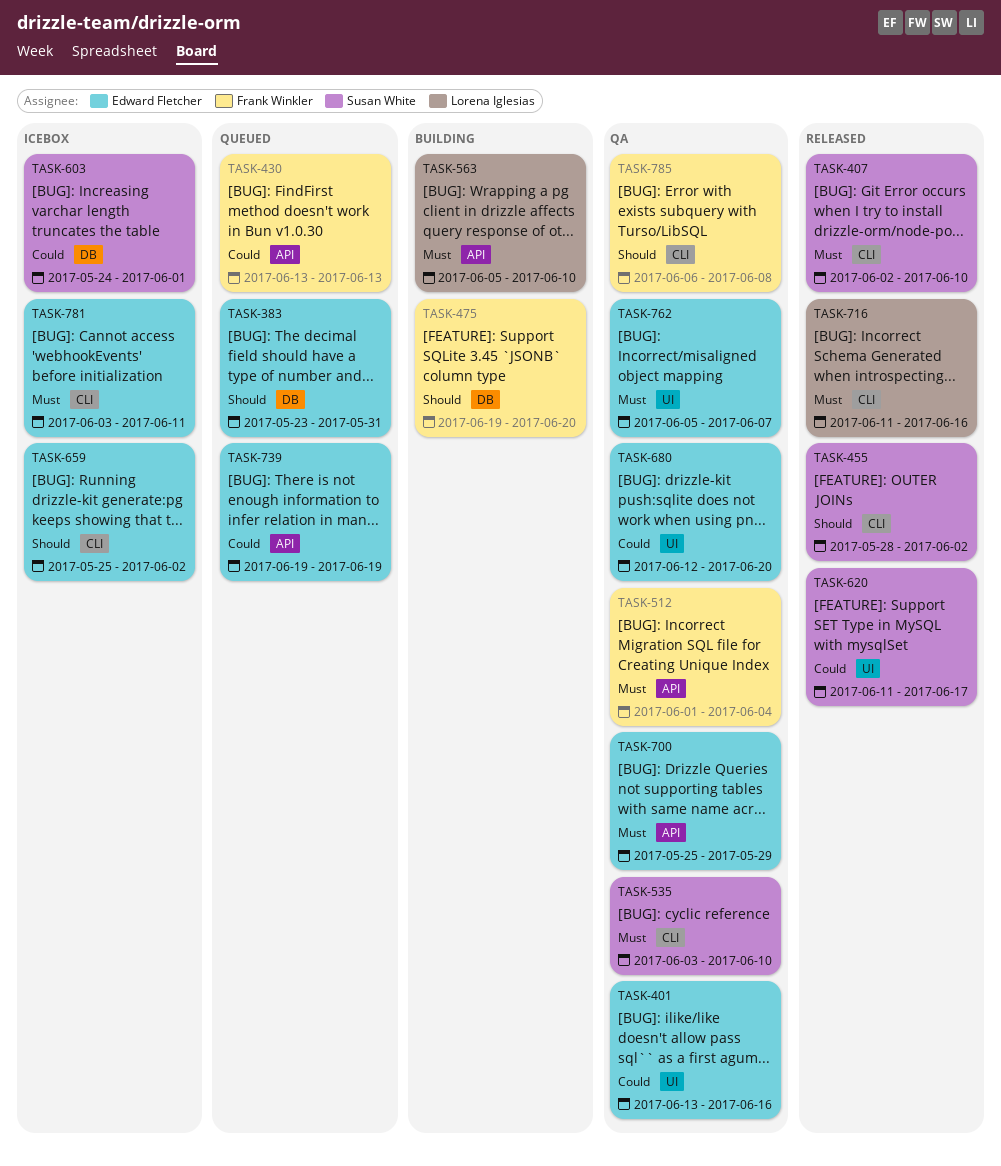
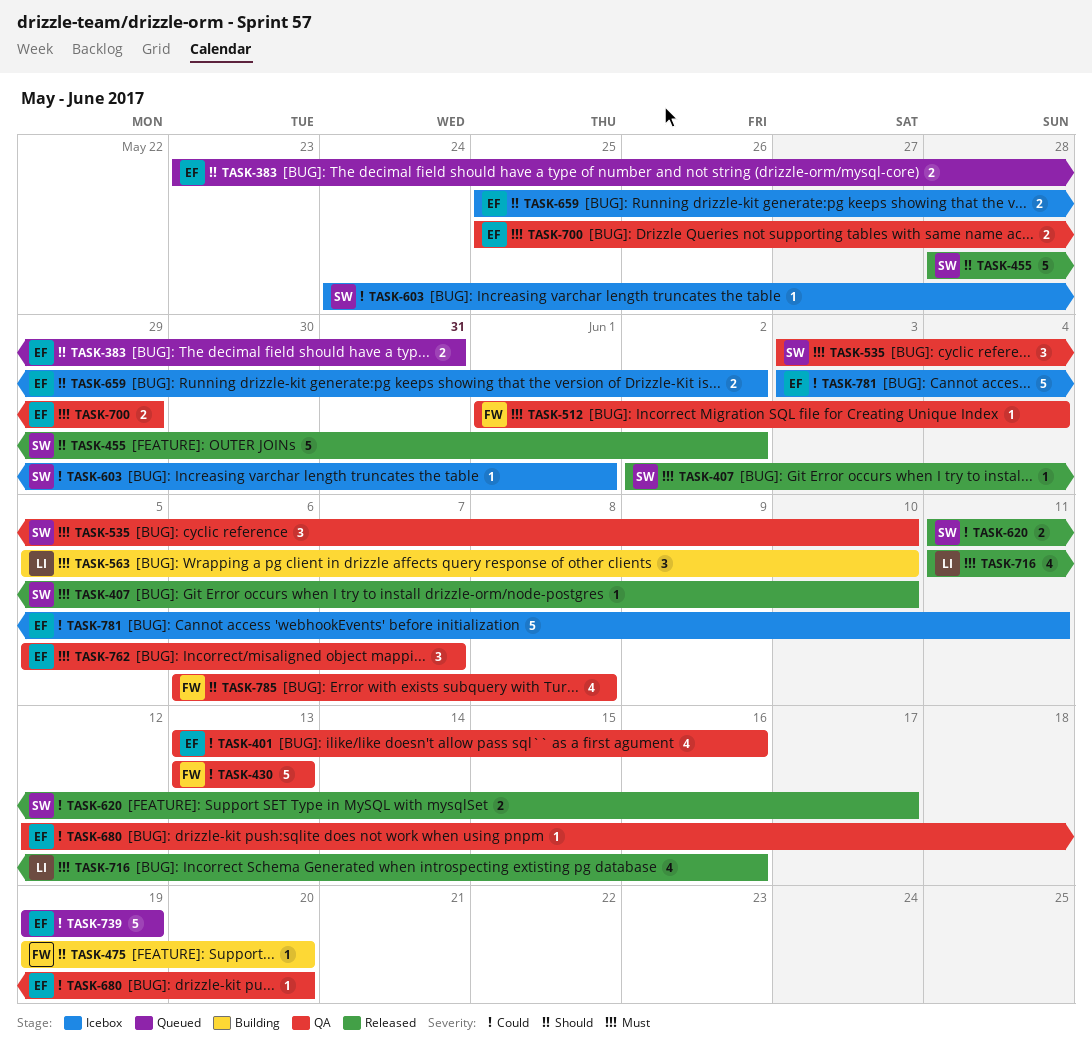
TASK-430, status: Queued -> QA
TASK-781, priority: Must -> Could

